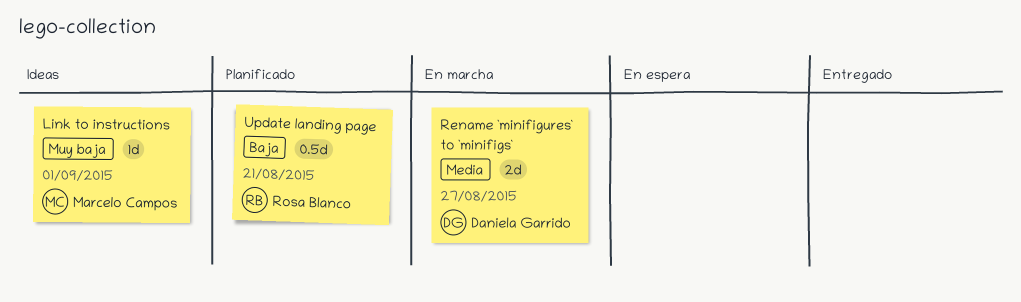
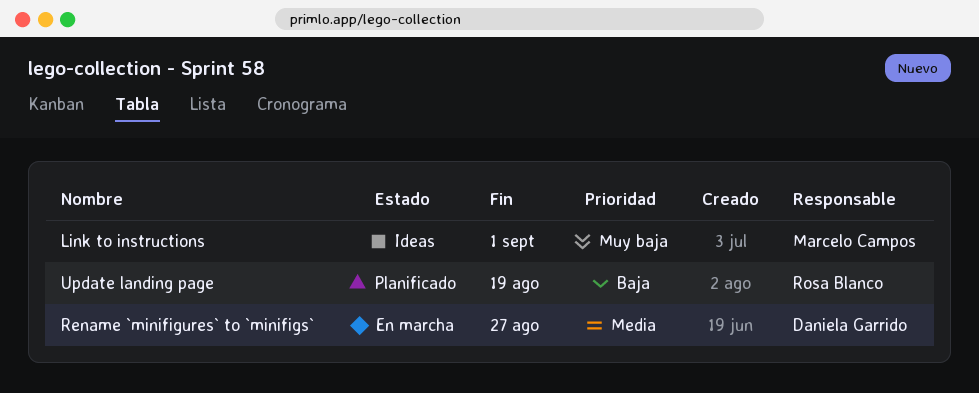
Update landing page, due: Aug 21 -> Aug 19

